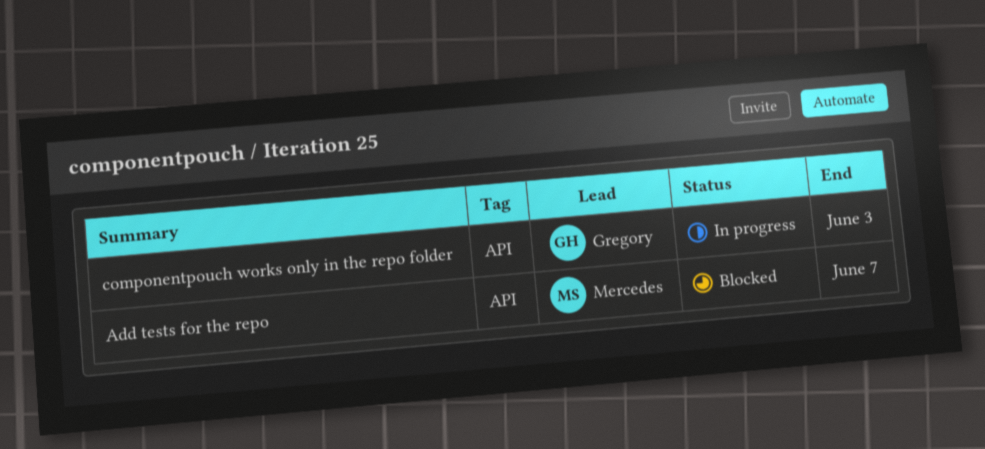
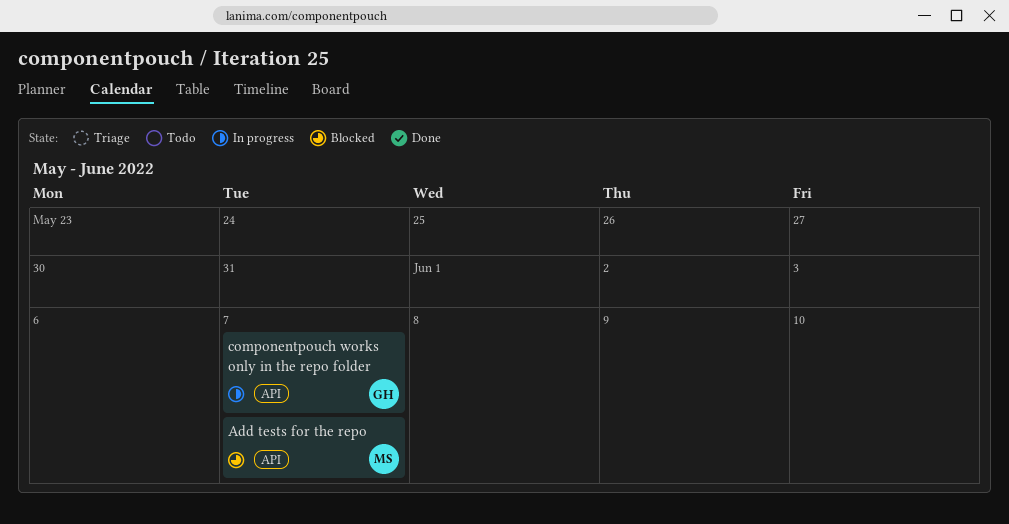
componentpouch works only in the repo folder, due: Jun 3 -> Jun 7

